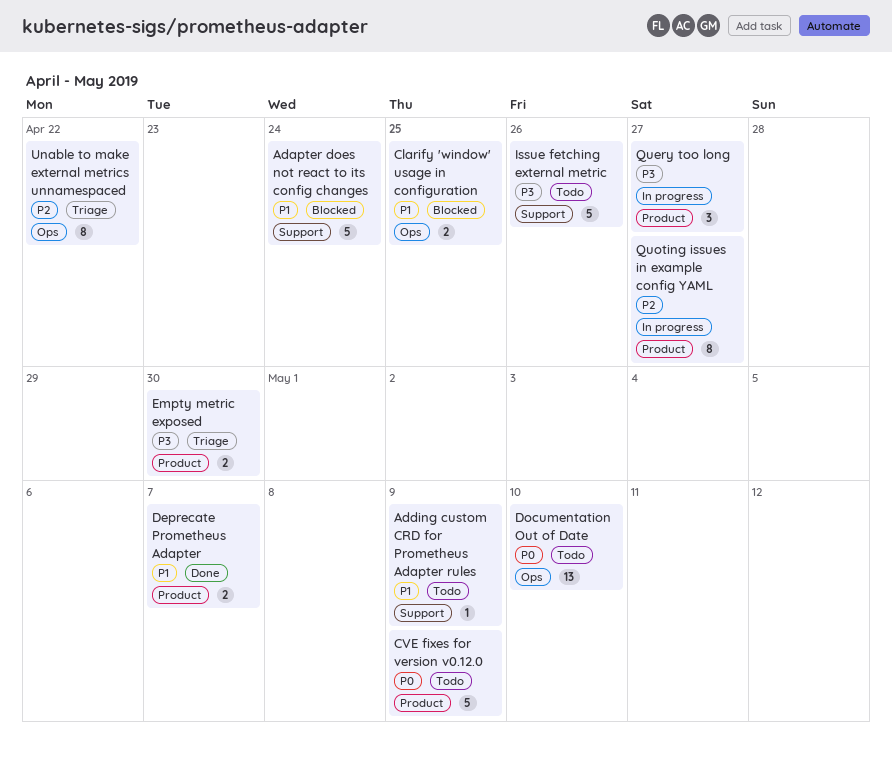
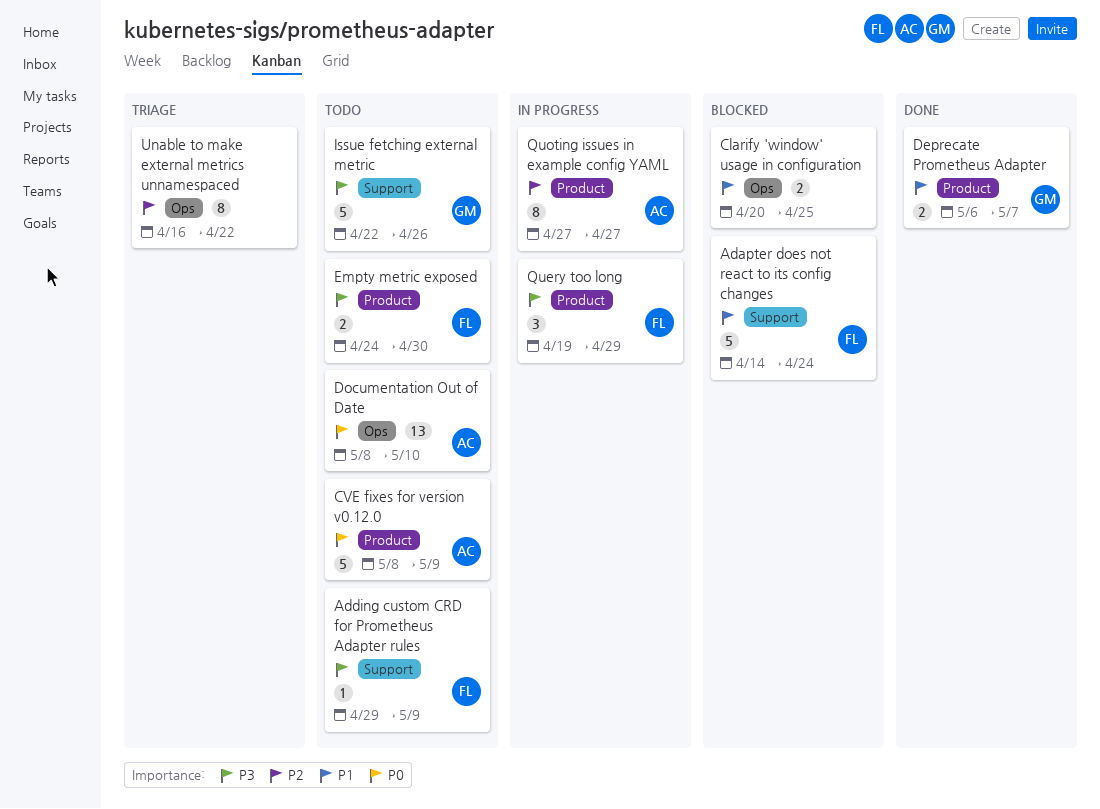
Adding custom CRD for Prometheus Adapter rules, priority: P1 -> P3
Empty metric exposed, status: Triage -> Todo
Query too long, due: Apr 27 -> Apr 29

